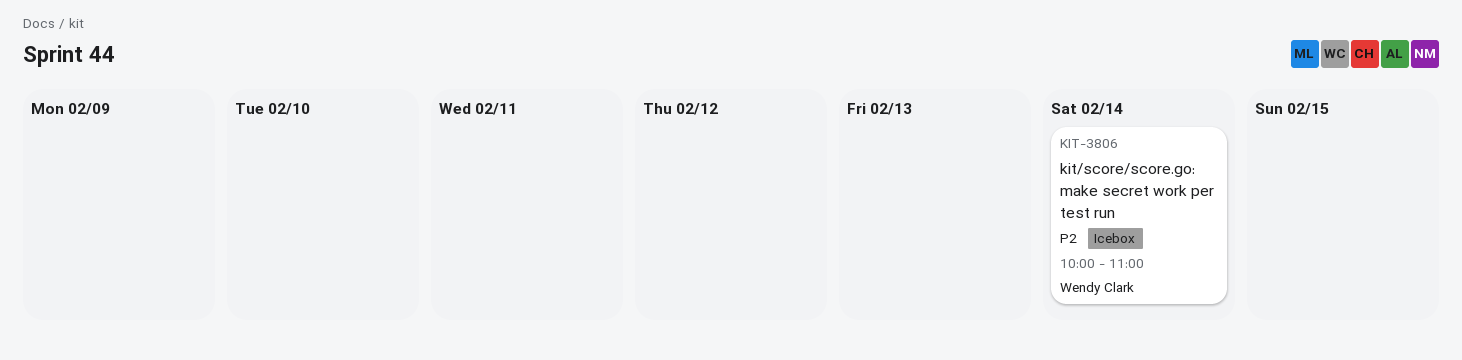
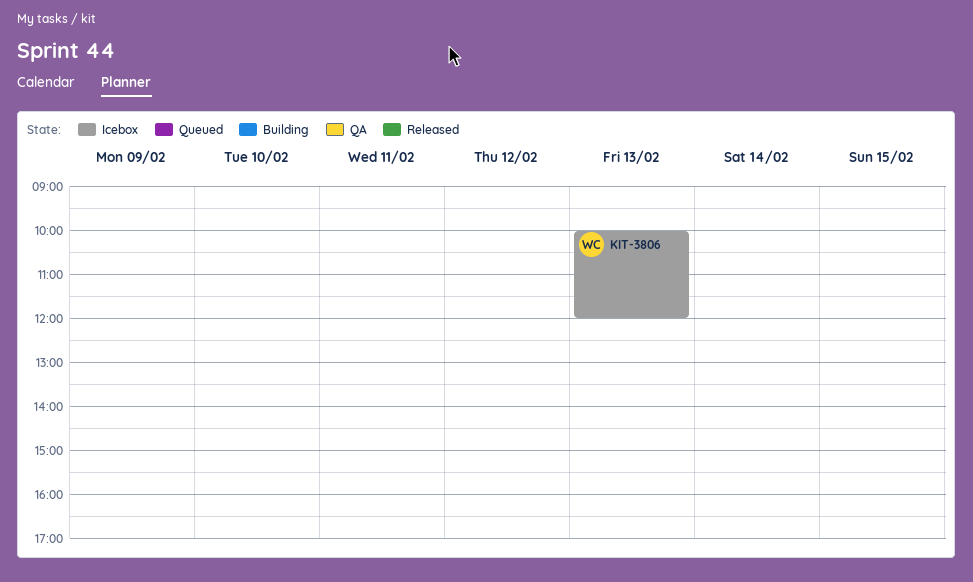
KIT-3806, day: Feb 14 -> Feb 13
KIT-3806, ends: 11:00 -> 12:00

